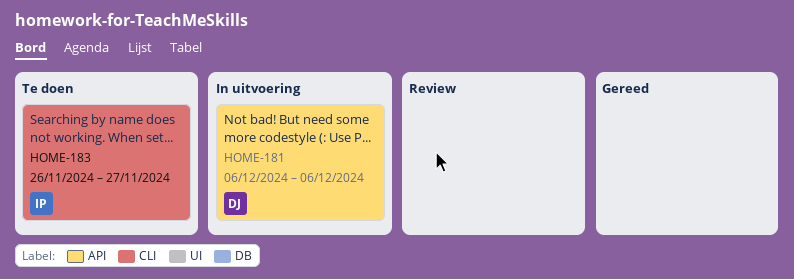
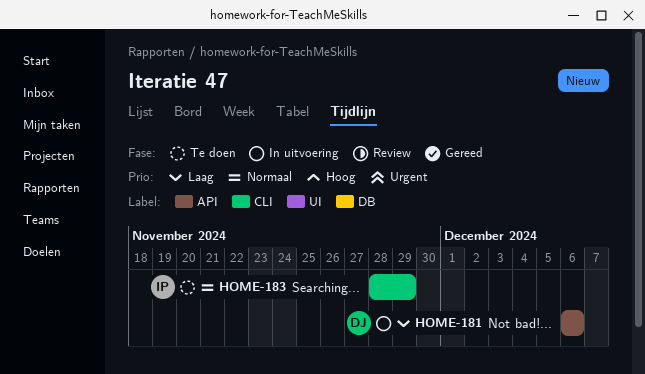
HOME-183, start: Nov 26 -> Nov 28
HOME-183, due: Nov 27 -> Nov 29

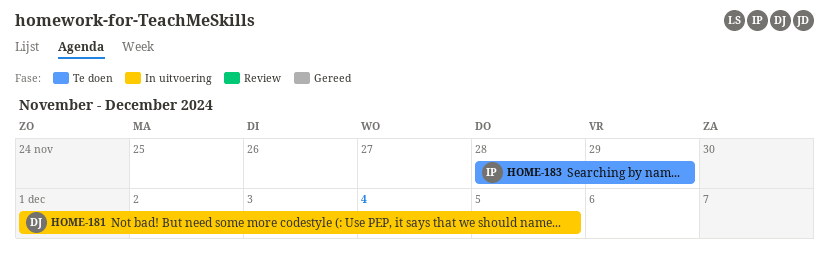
HOME-181, start: Dec 6 -> Dec 1
HOME-181, due: Dec 6 -> Dec 5

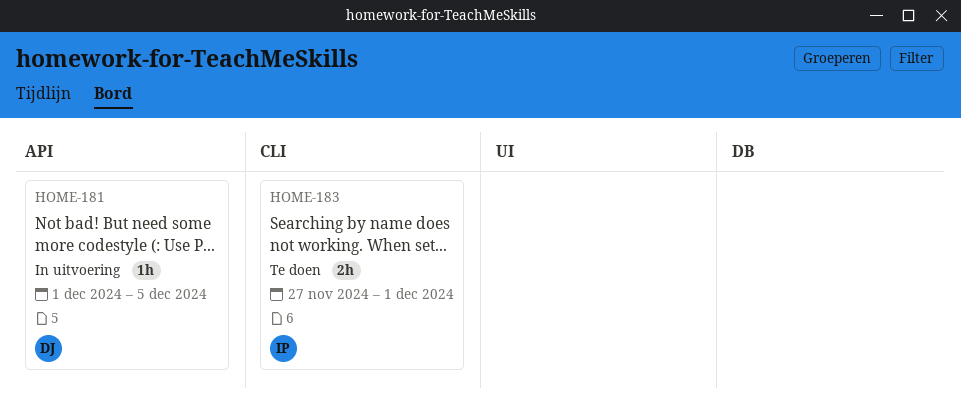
HOME-183, start: Nov 28 -> Nov 27
HOME-183, due: Nov 29 -> Dec 1

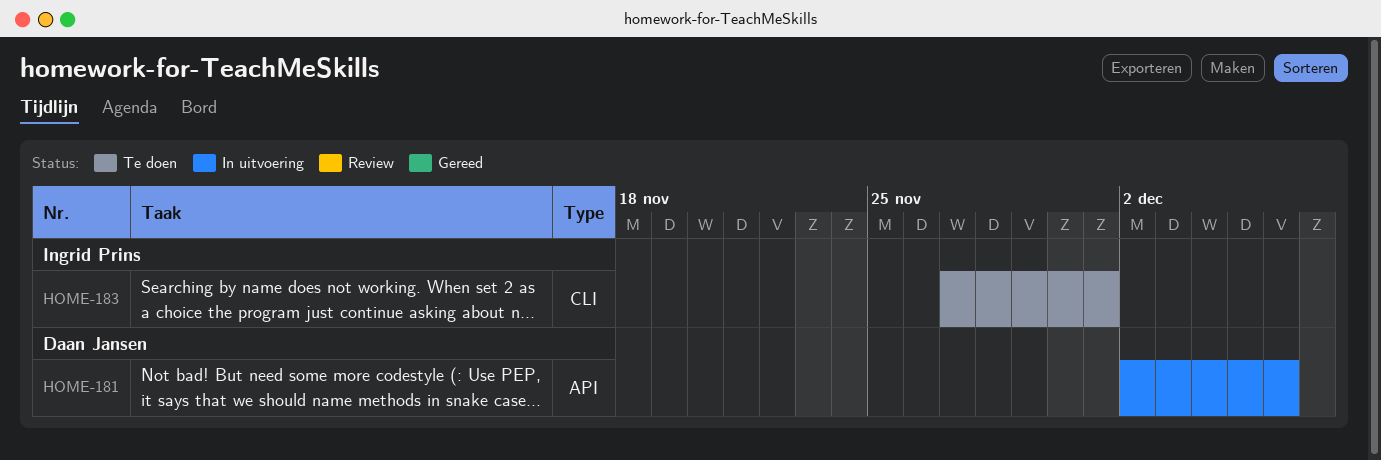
HOME-181, start: Dec 1 -> Dec 2
HOME-181, due: Dec 5 -> Dec 6

